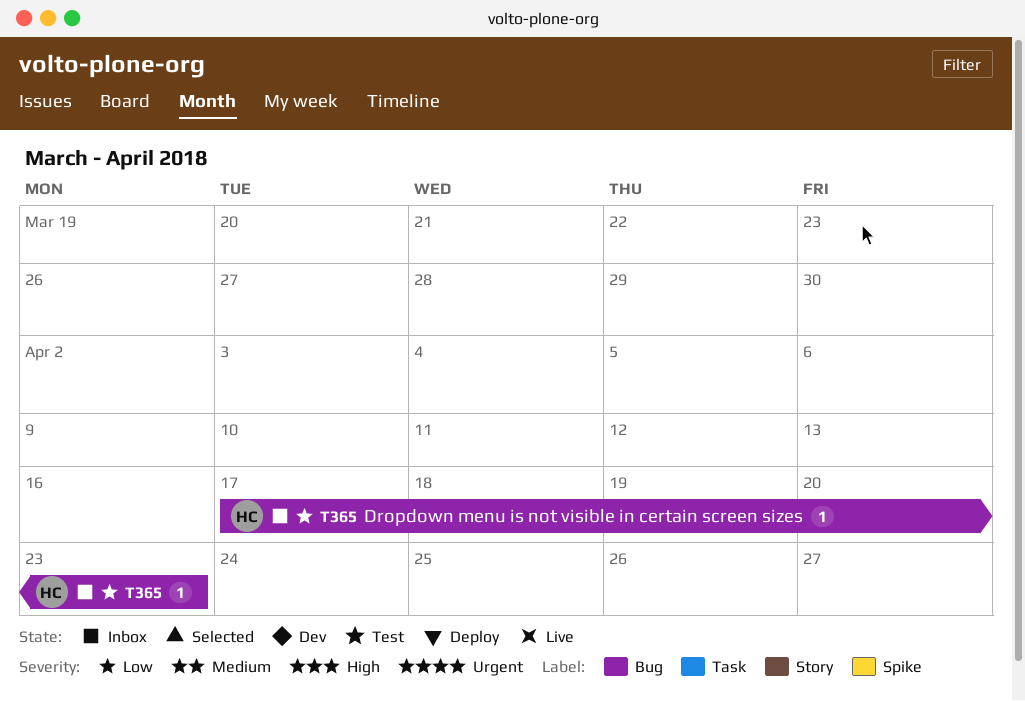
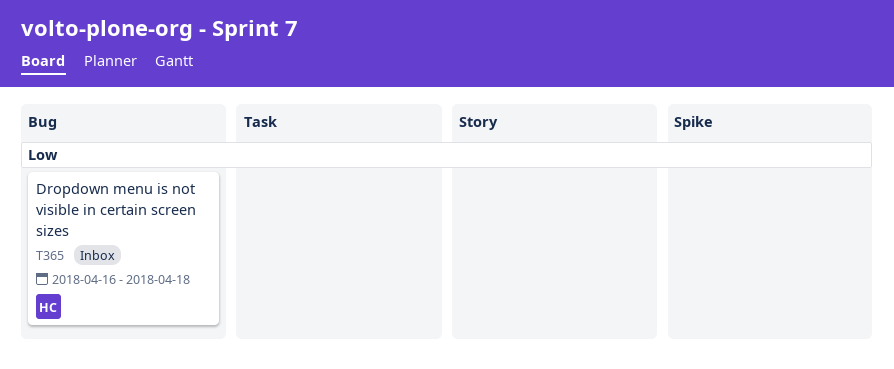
T365, start: Apr 17 -> Apr 16
T365, due: Apr 23 -> Apr 18

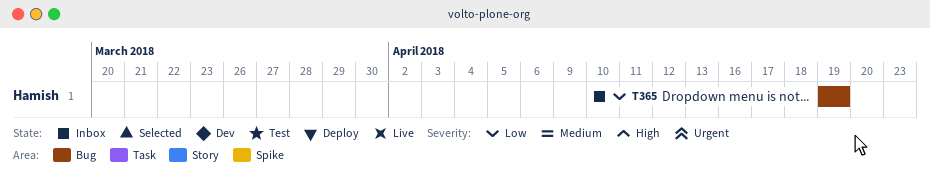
T365, start: Apr 16 -> Apr 19
T365, due: Apr 18 -> Apr 19

